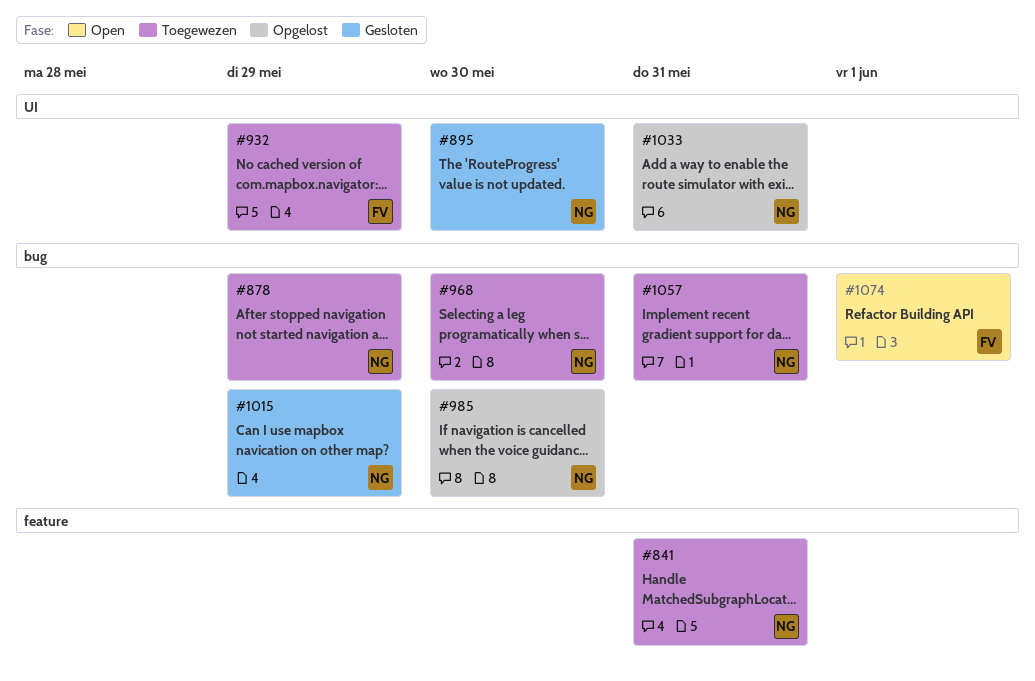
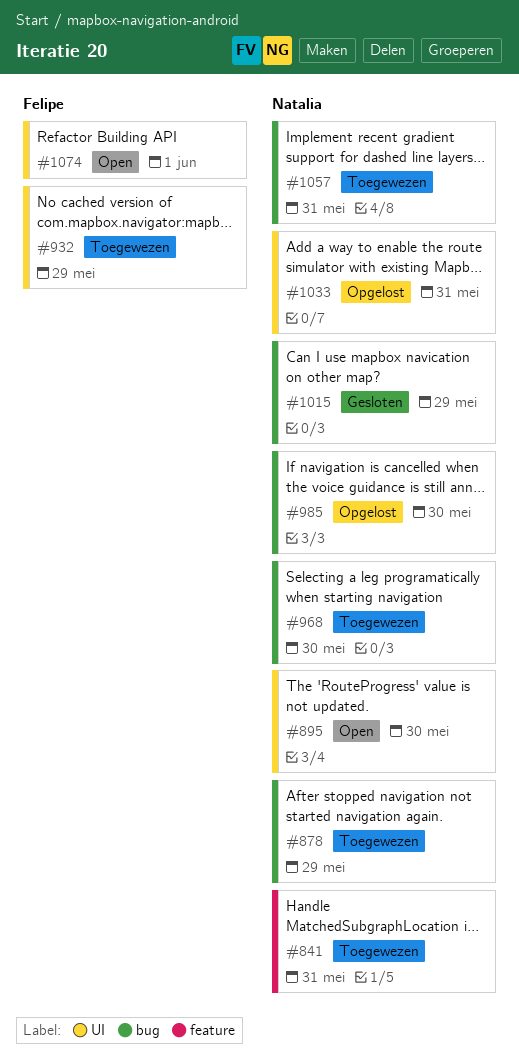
#895, status: Gesloten -> Open
#1074, label: bug -> UI

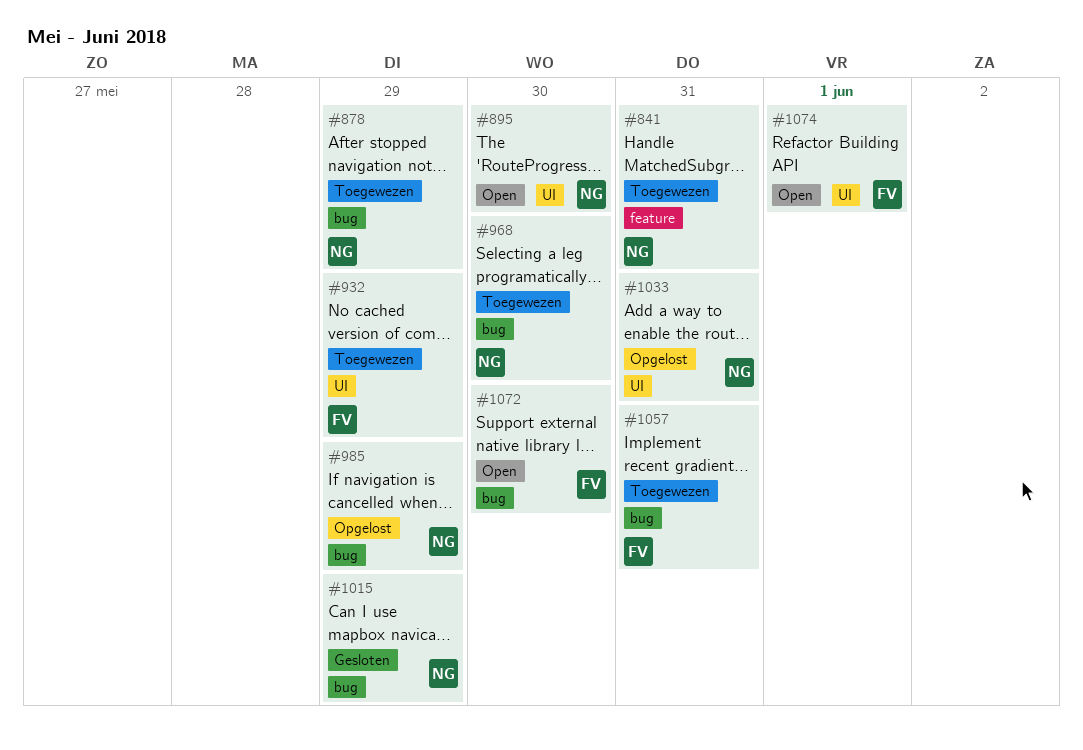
#985, due: May 30 -> May 29
#1057, owner: Natalia -> Felipe
#1072: none -> present

